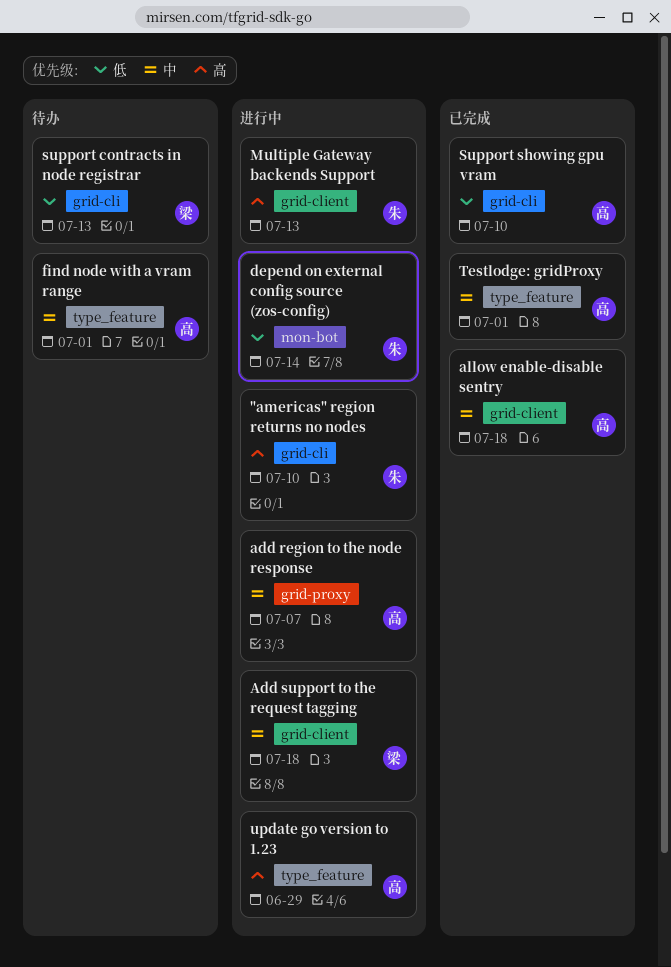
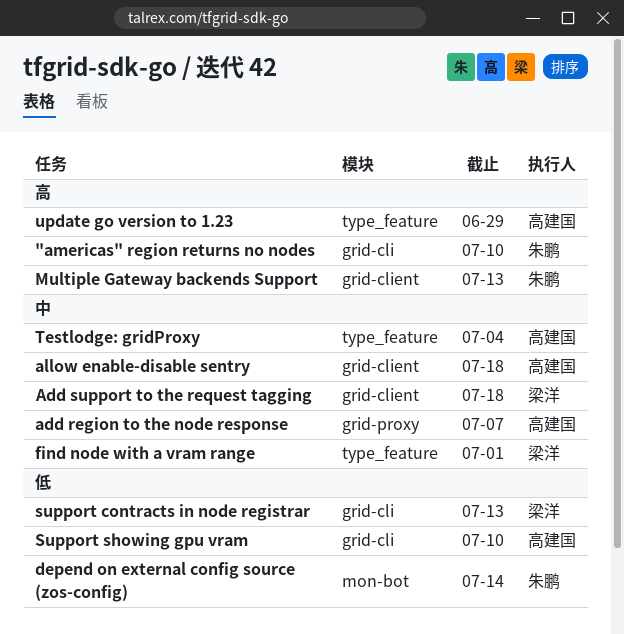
find node with a vram range, owner: 高建国 -> 梁洋
Testlodge: gridProxy, due: Jul 1 -> Jul 4

